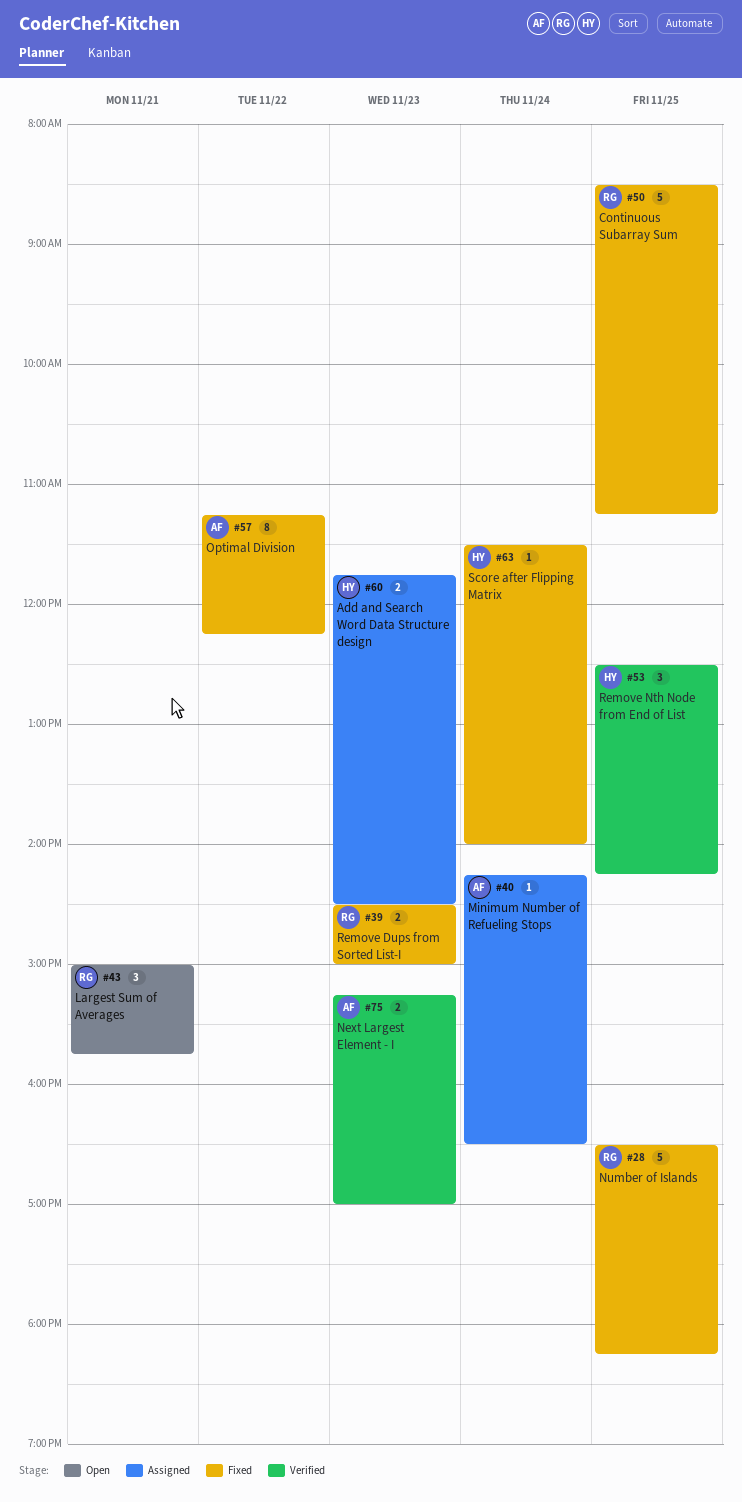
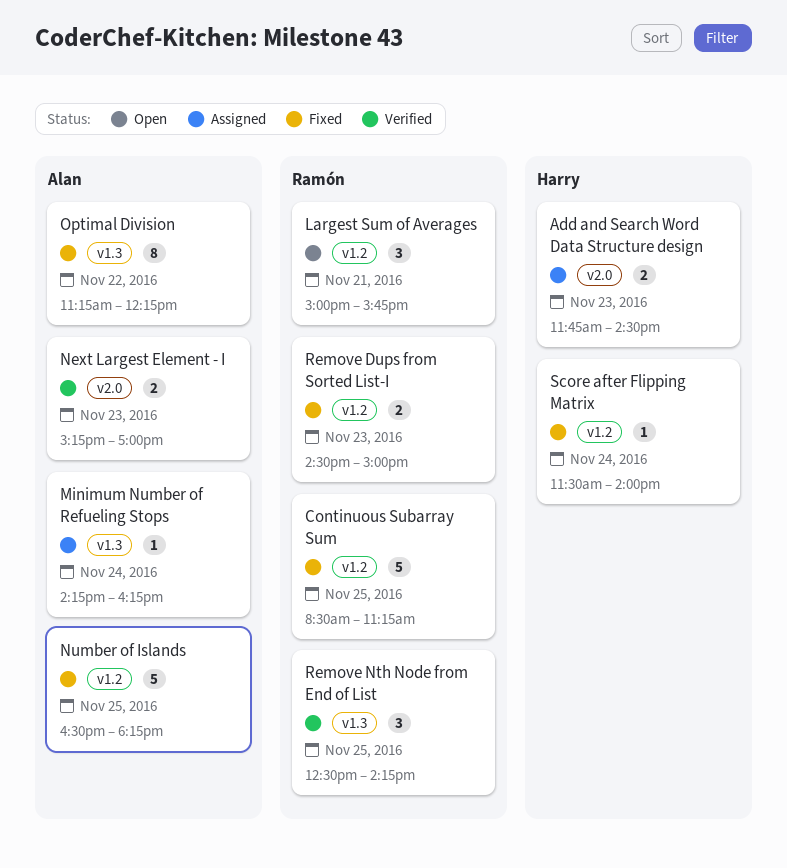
Minimum Number of Refueling Stops, ends: 16:30 -> 16:15
Number of Islands, owner: Ramón -> Alan
Remove Nth Node from End of List, owner: Harry -> Ramón

